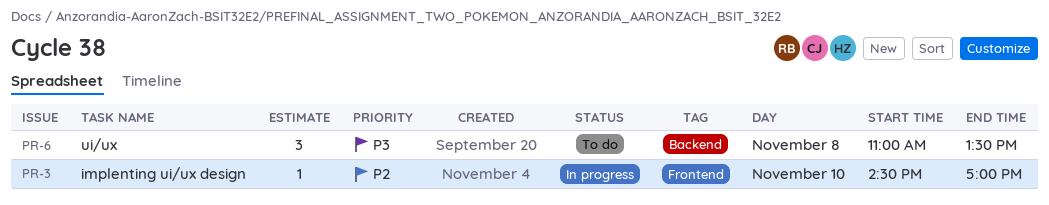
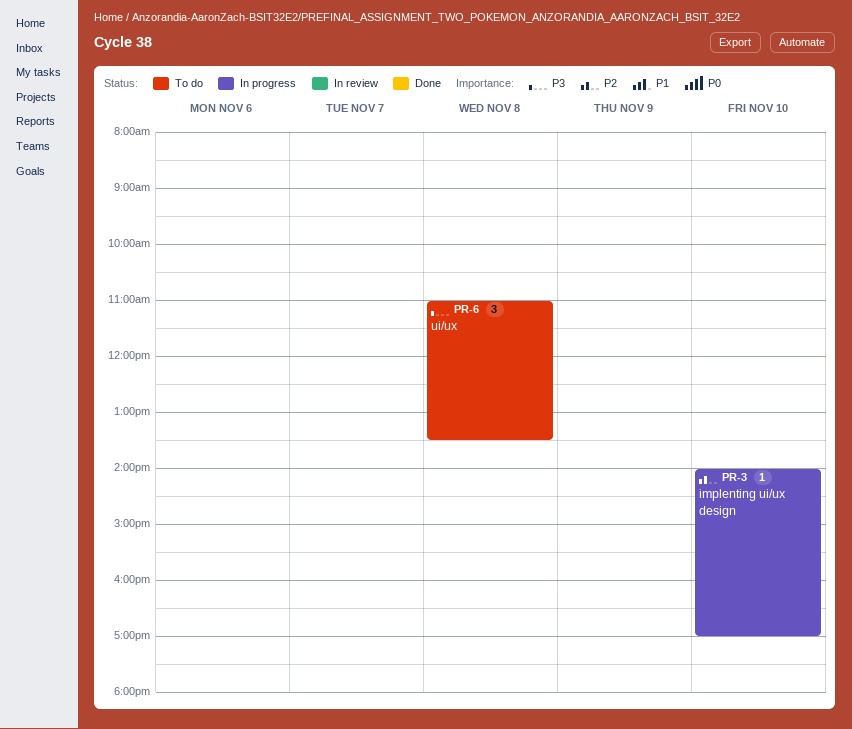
PR-3, begins: 14:30 -> 14:00

